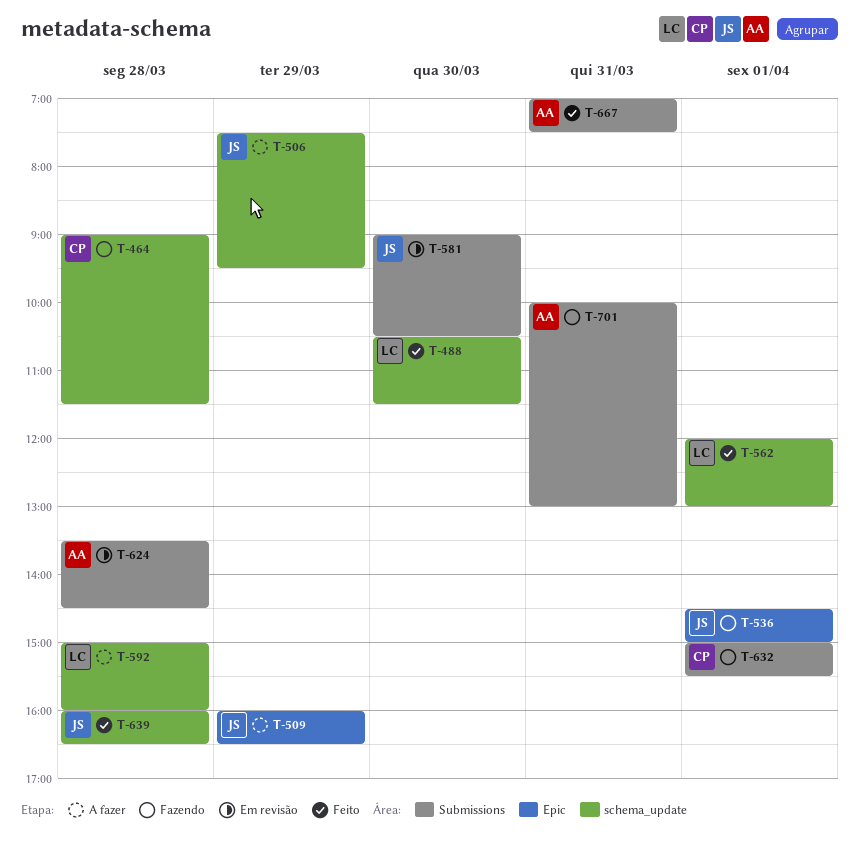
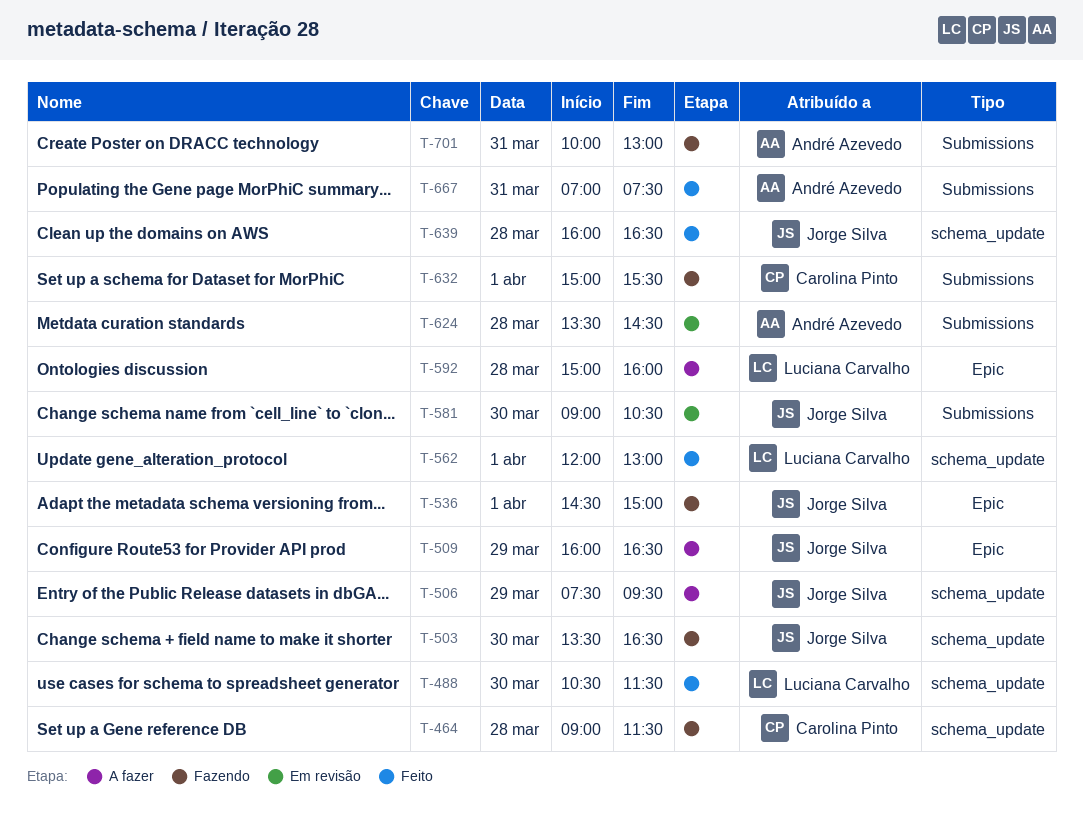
T-503: none -> present
T-592, label: schema_update -> Epic

